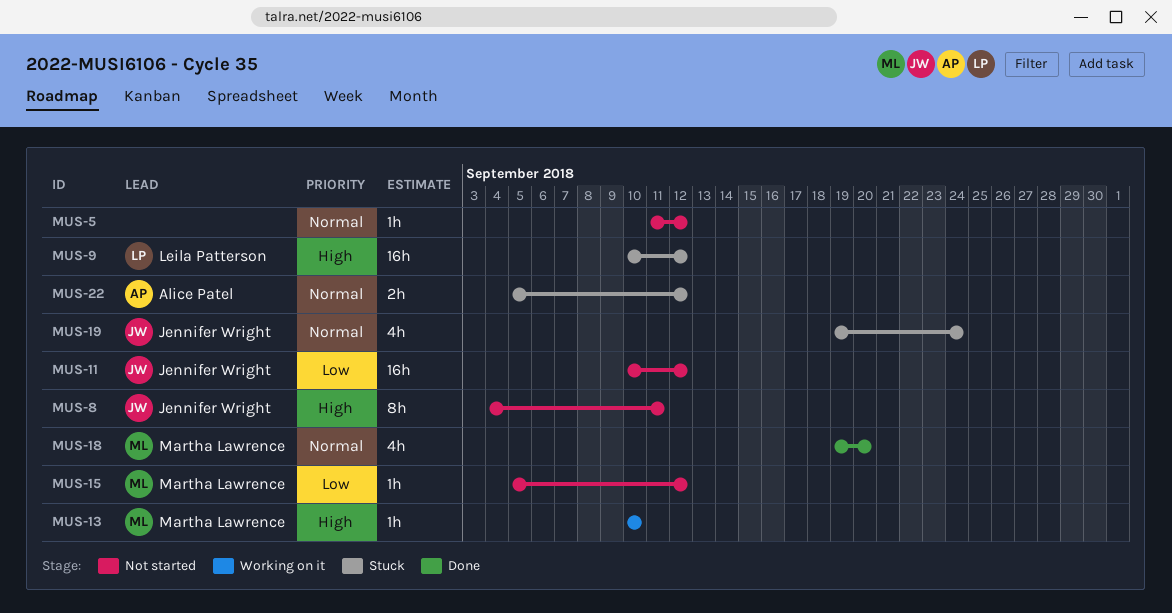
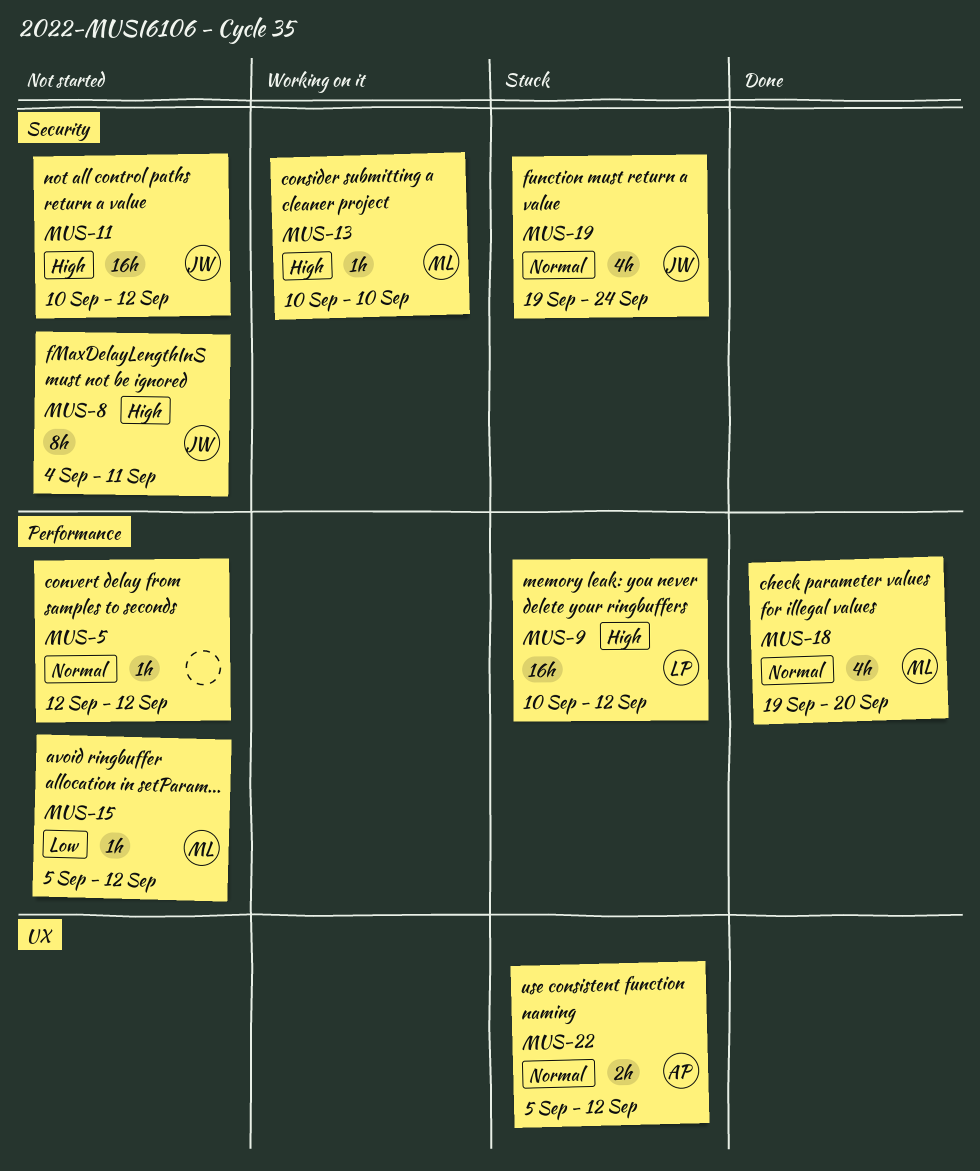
MUS-5, start: Sep 11 -> Sep 12
MUS-11, priority: Low -> High

